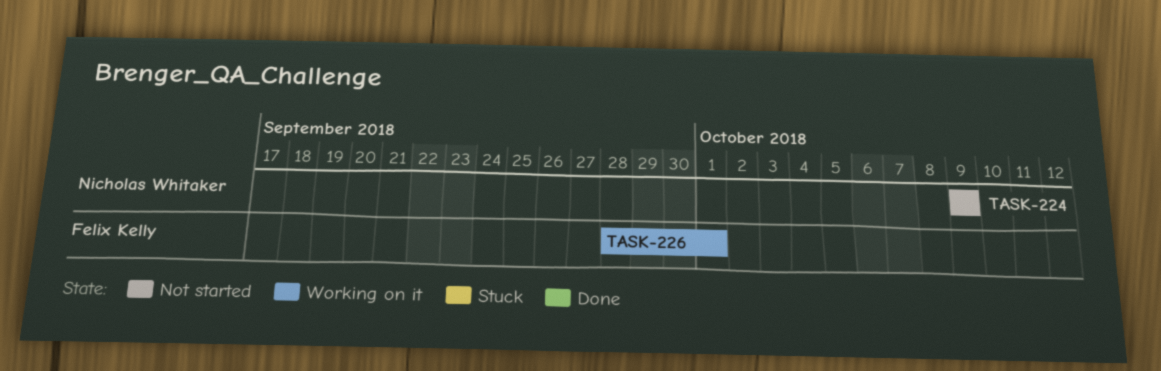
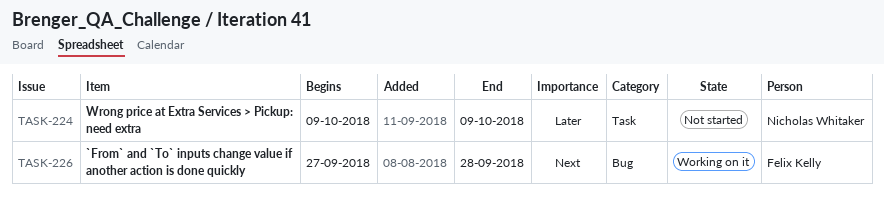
TASK-226, start: Sep 28 -> Sep 27
TASK-226, due: Oct 1 -> Sep 28

